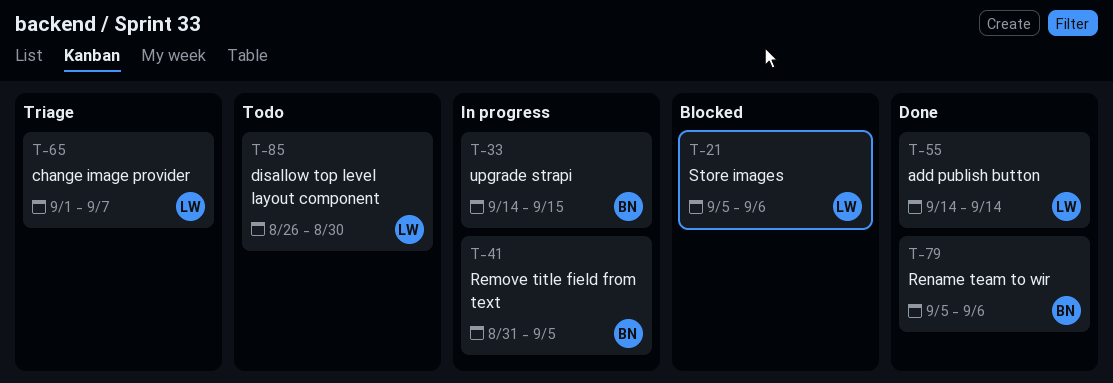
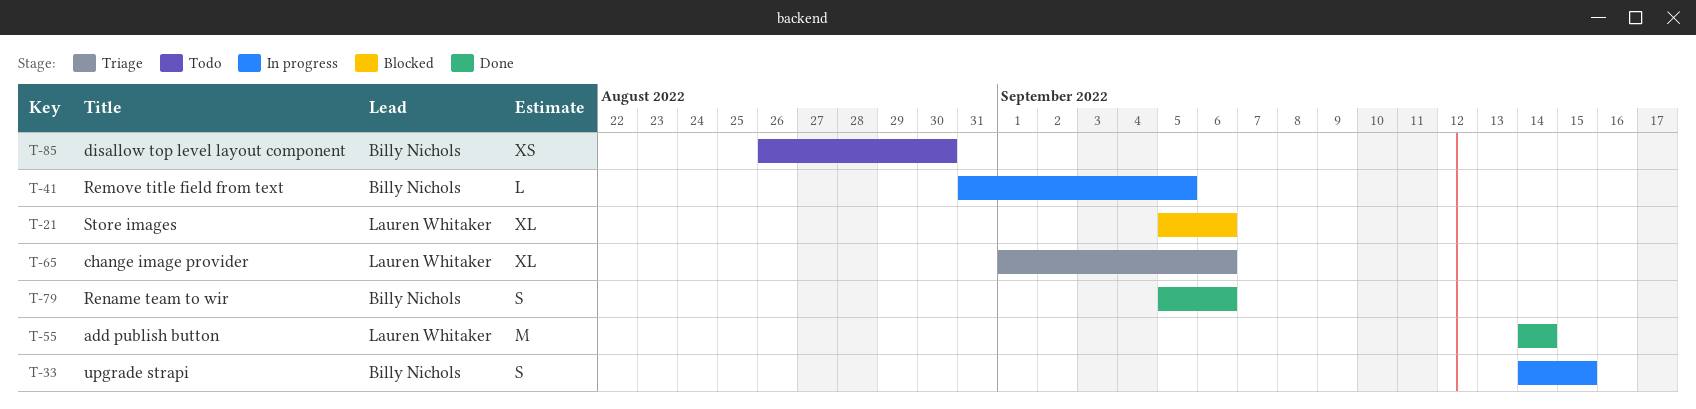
T-65, due: Sep 7 -> Sep 6
T-85, owner: Lauren Whitaker -> Billy Nichols

